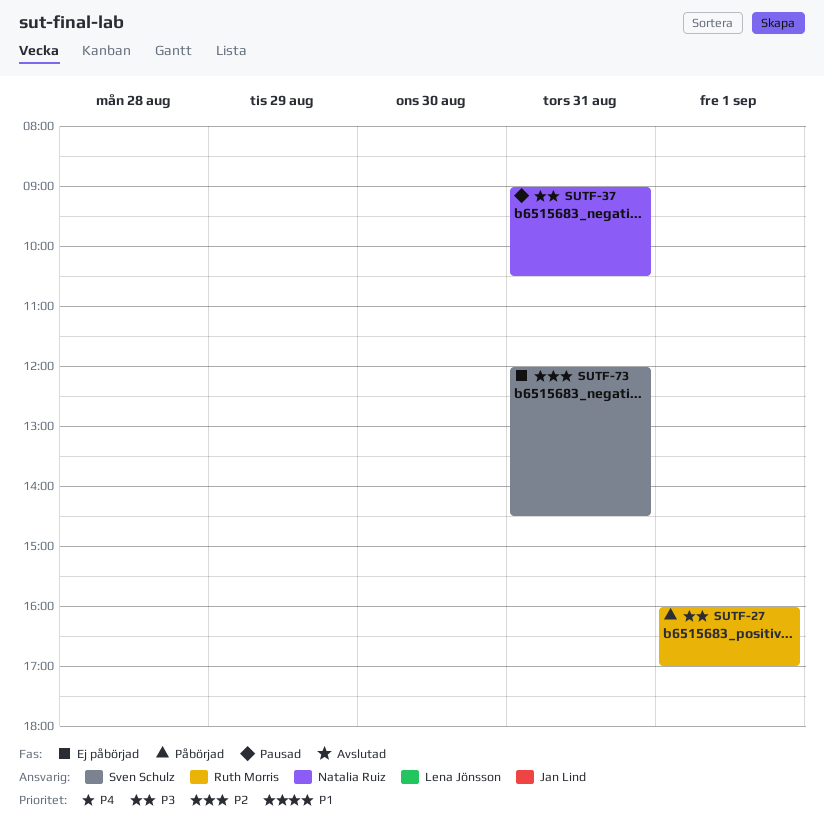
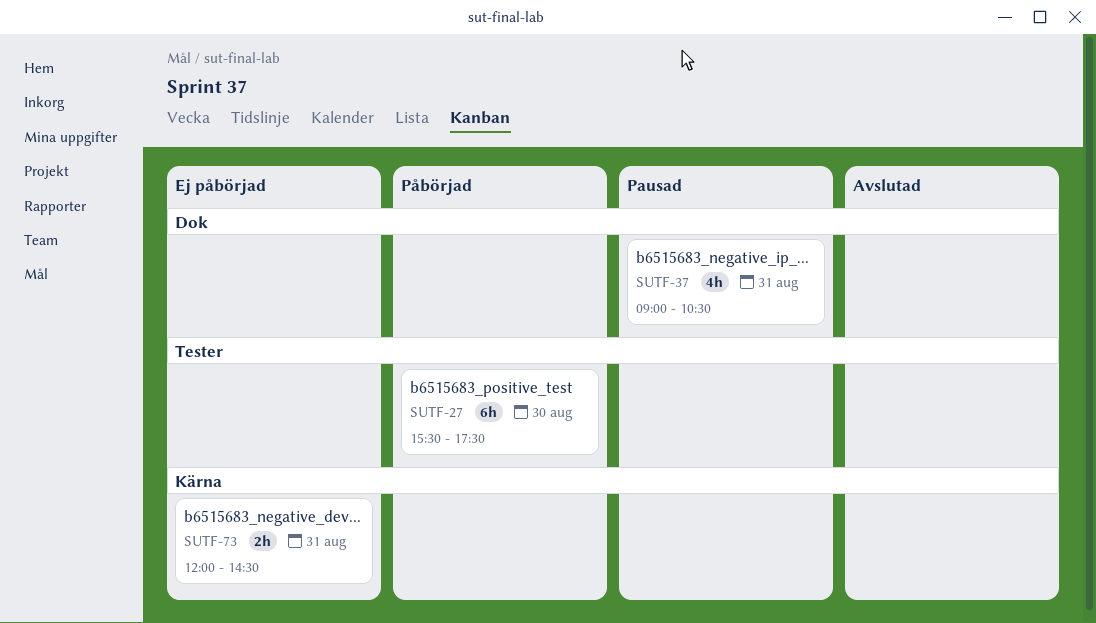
SUTF-27, day: Sep 1 -> Aug 30
SUTF-27, begins: 16:00 -> 15:30
SUTF-27, ends: 17:00 -> 17:30

